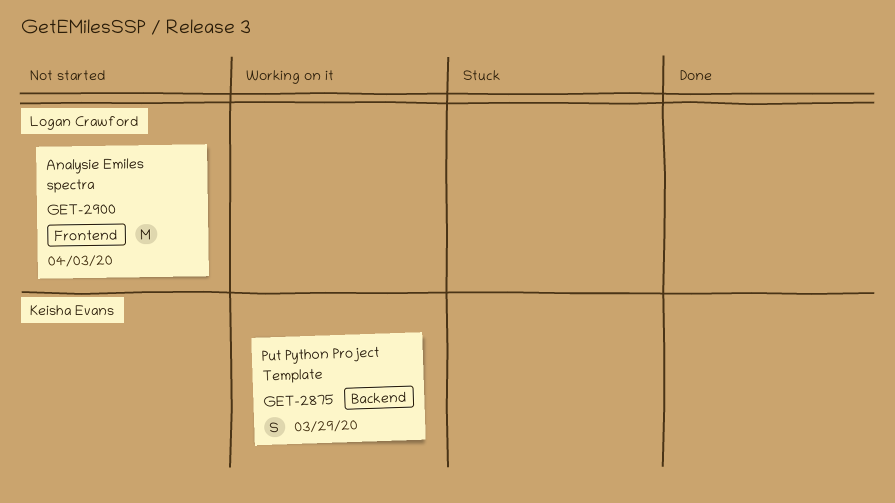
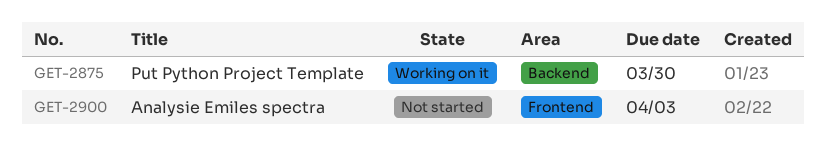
GET-2875, due: Mar 29 -> Mar 30

